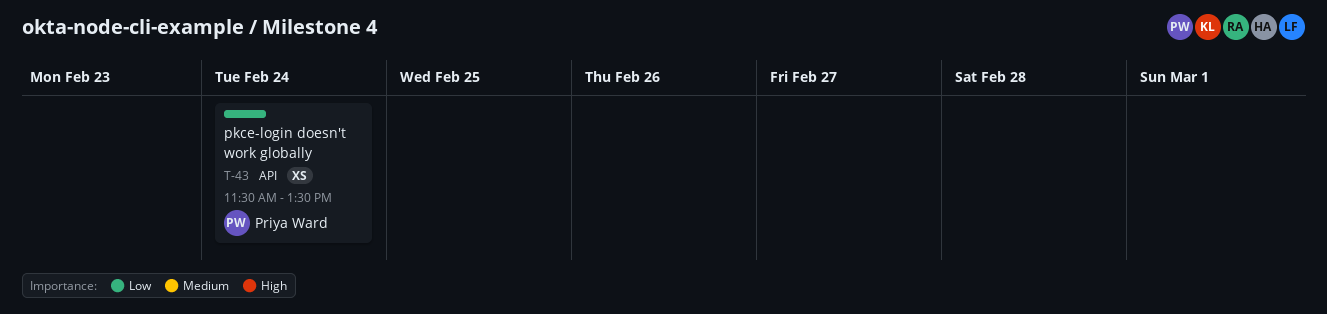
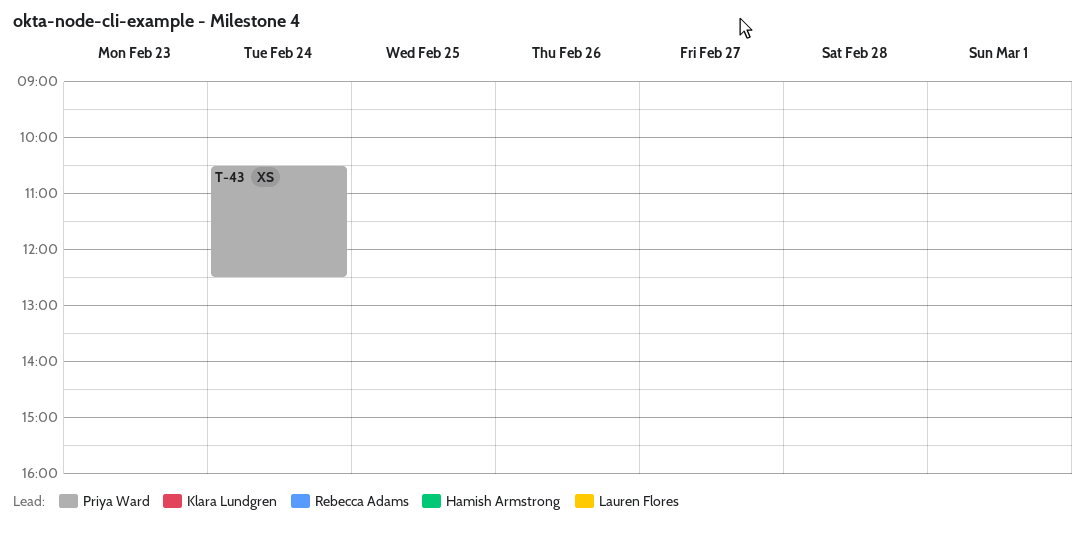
T-43, begins: 11:30 -> 10:30
T-43, ends: 13:30 -> 12:30

